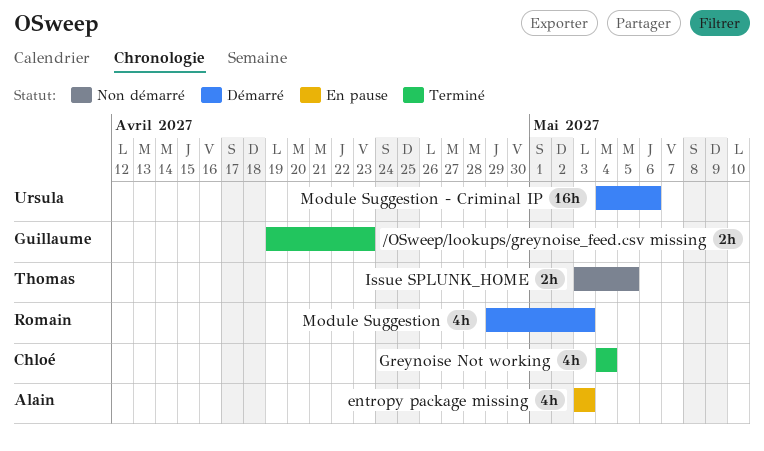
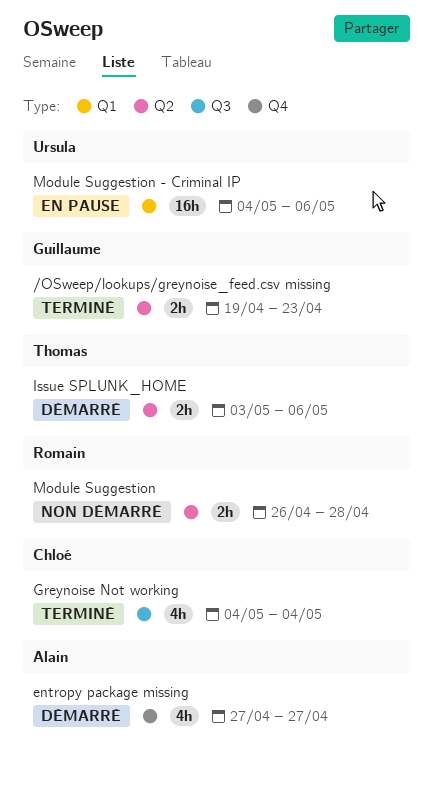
entropy package missing, status: En pause -> Démarré
entropy package missing, start: May 3 -> Apr 27
entropy package missing, due: May 3 -> Apr 27
Issue SPLUNK_HOME, status: Non démarré -> Démarré
Issue SPLUNK_HOME, due: May 5 -> May 6
Module Suggestion, status: Démarré -> Non démarré
Module Suggestion, estimate: 4h -> 2h
Module Suggestion, start: Apr 29 -> Apr 26
Module Suggestion, due: May 3 -> Apr 28
Module Suggestion - Criminal IP, status: Démarré -> En pause

